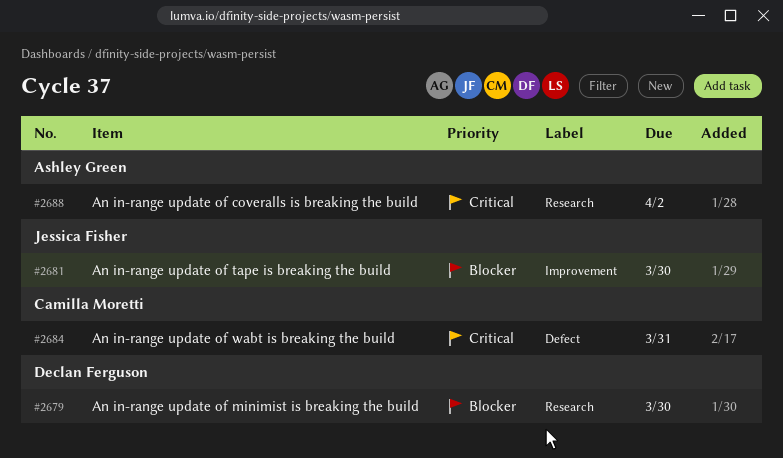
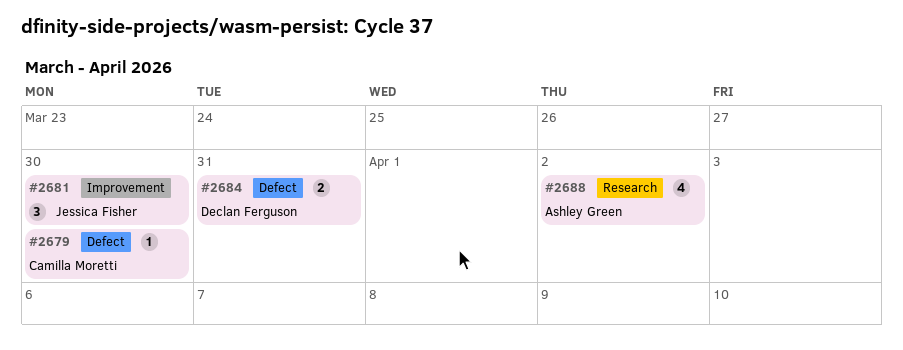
#2679, owner: Declan Ferguson -> Camilla Moretti
#2679, label: Research -> Defect
#2684, owner: Camilla Moretti -> Declan Ferguson

